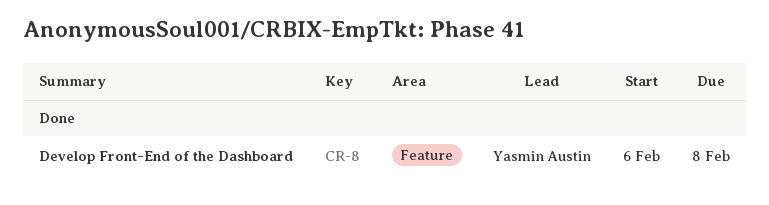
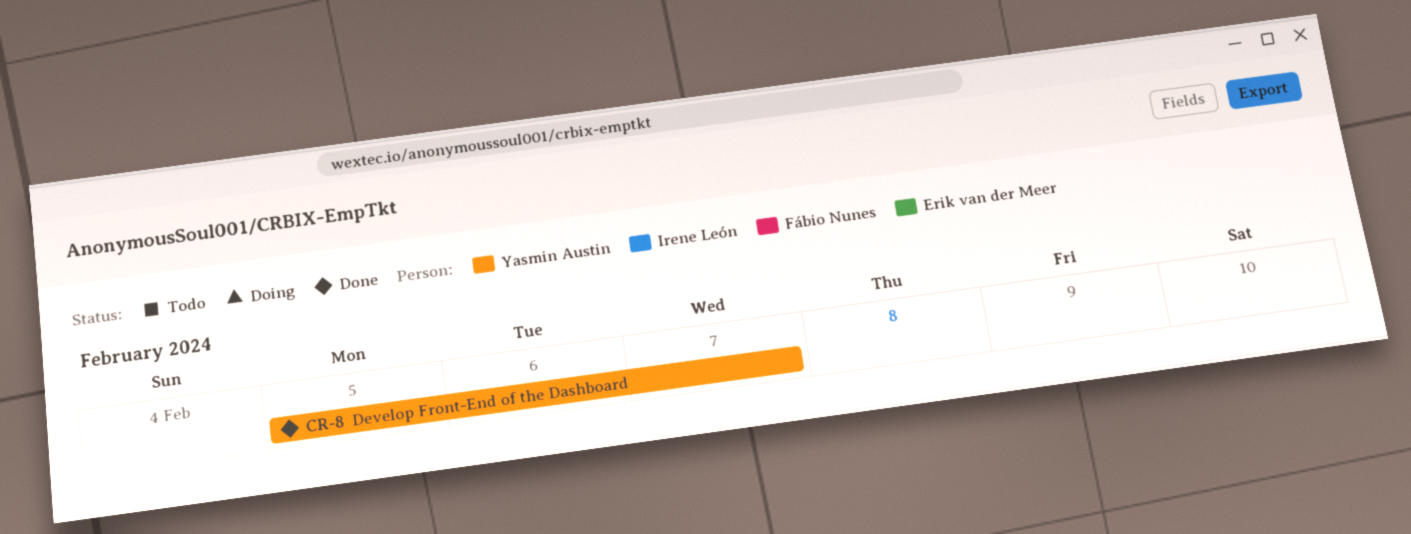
CR-8, start: Feb 6 -> Feb 5
CR-8, due: Feb 8 -> Feb 7

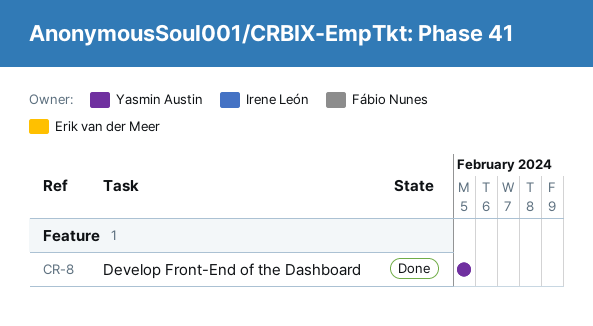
CR-8, due: Feb 7 -> Feb 5

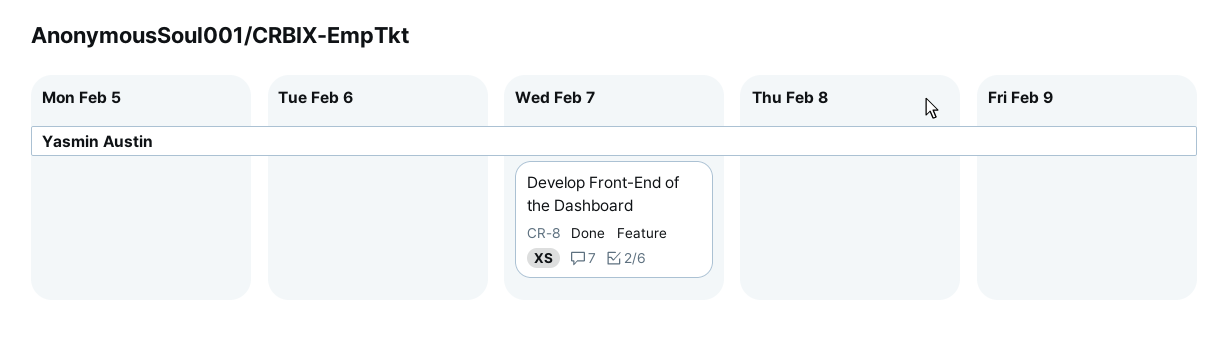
CR-8, due: Feb 5 -> Feb 7

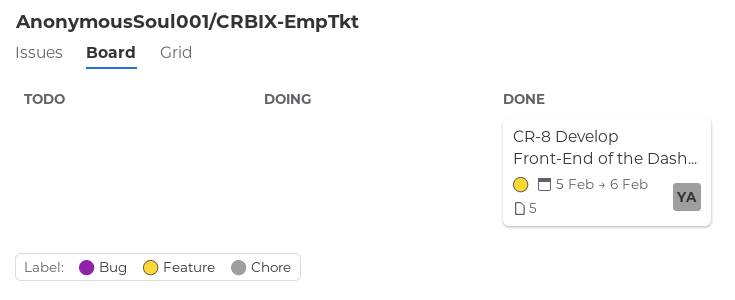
CR-8, due: Feb 7 -> Feb 6

